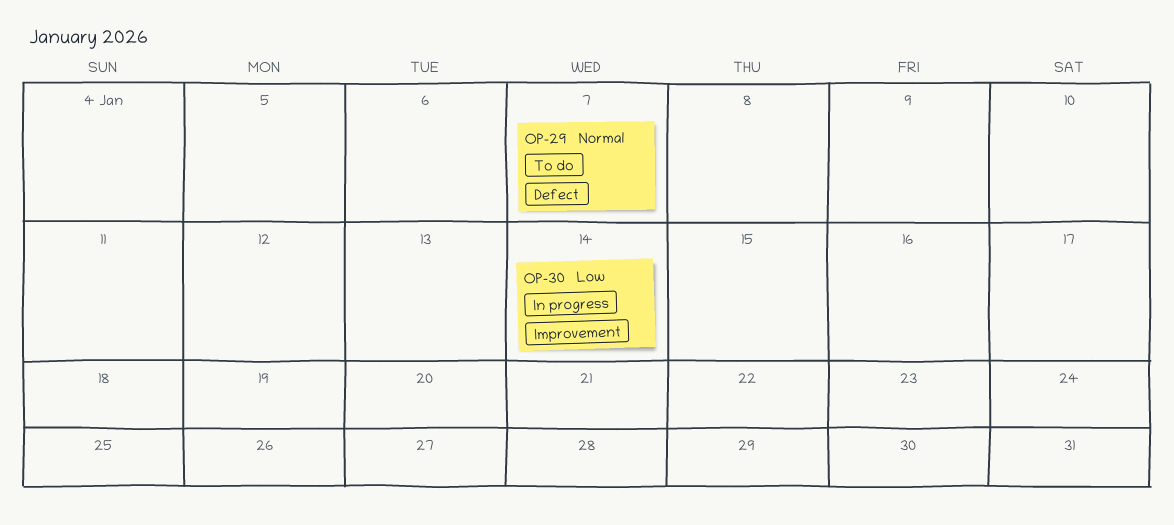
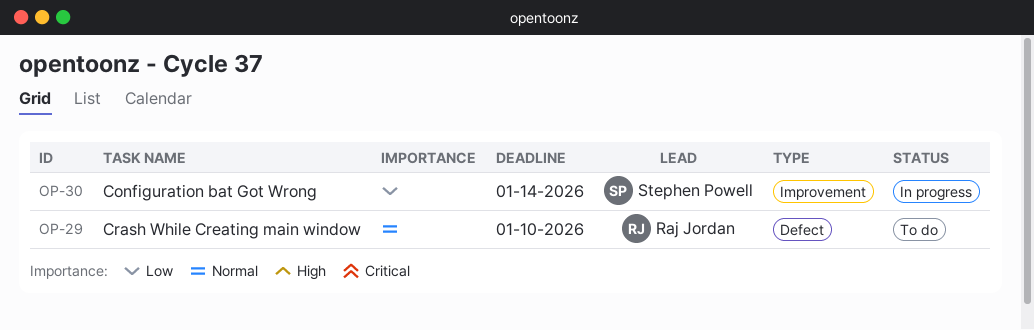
OP-29, due: Jan 7 -> Jan 10

